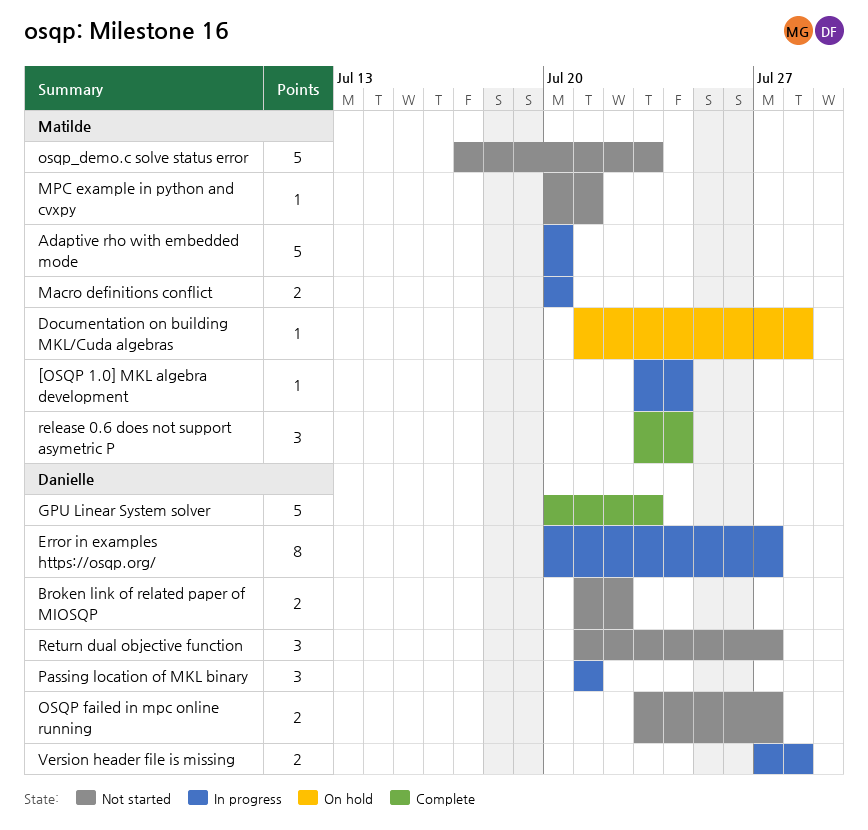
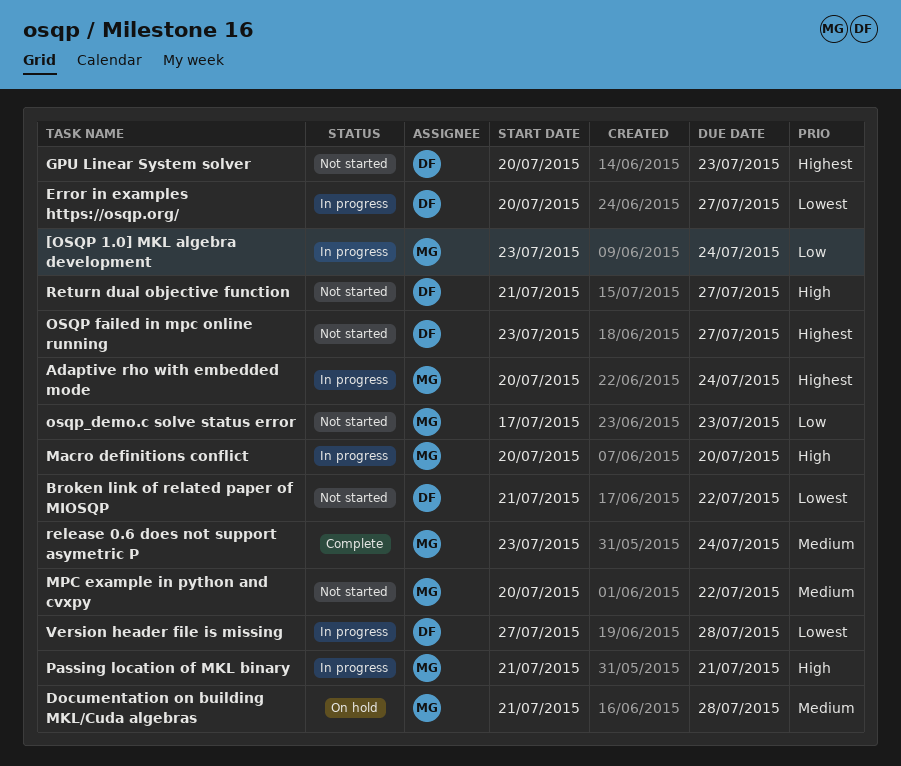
Adaptive rho with embedded mode, due: Jul 20 -> Jul 24
GPU Linear System solver, status: Complete -> Not started
MPC example in python and cvxpy, due: Jul 21 -> Jul 22
Passing location of MKL binary, owner: Danielle -> Matilde

